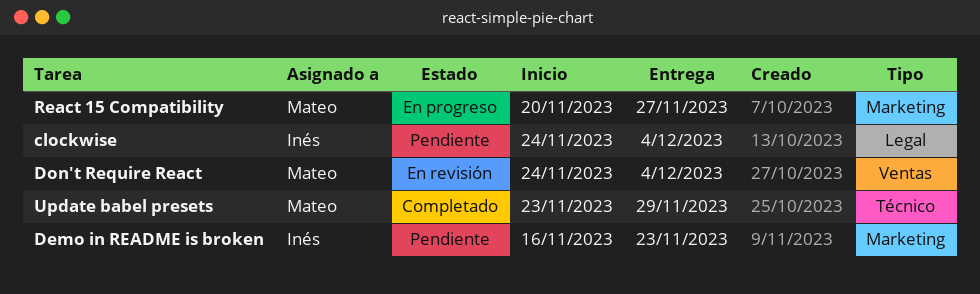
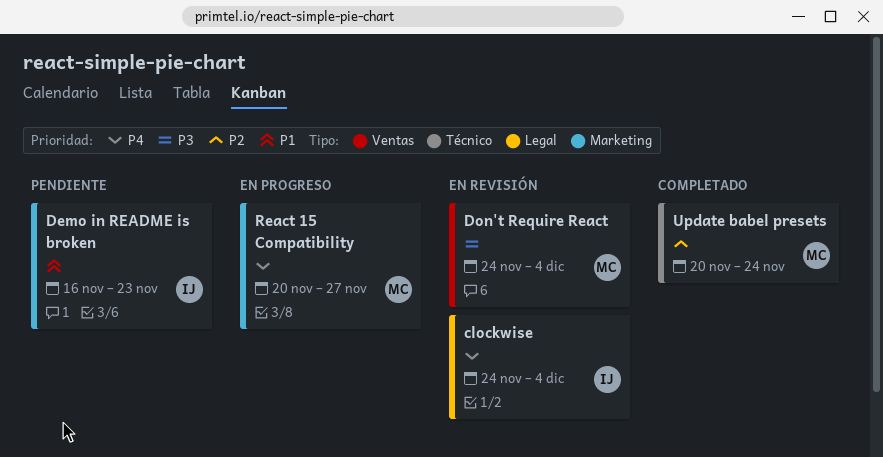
clockwise, status: Pendiente -> En revisión
Update babel presets, start: Nov 23 -> Nov 20
Update babel presets, due: Nov 29 -> Nov 24

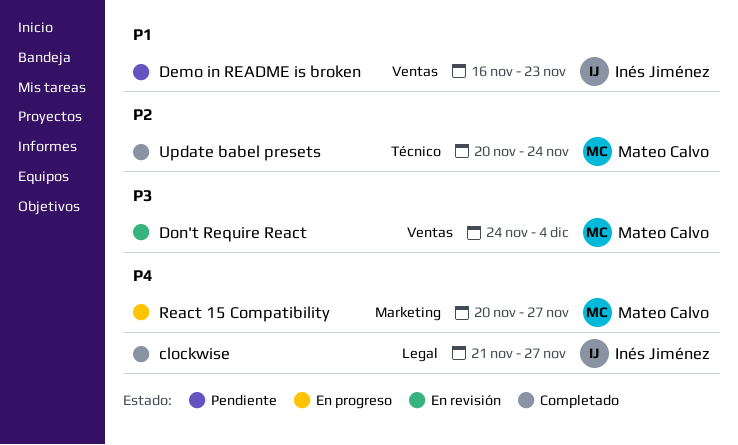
clockwise, status: En revisión -> Completado
clockwise, start: Nov 24 -> Nov 21
clockwise, due: Dec 4 -> Nov 27
Demo in README is broken, label: Marketing -> Ventas

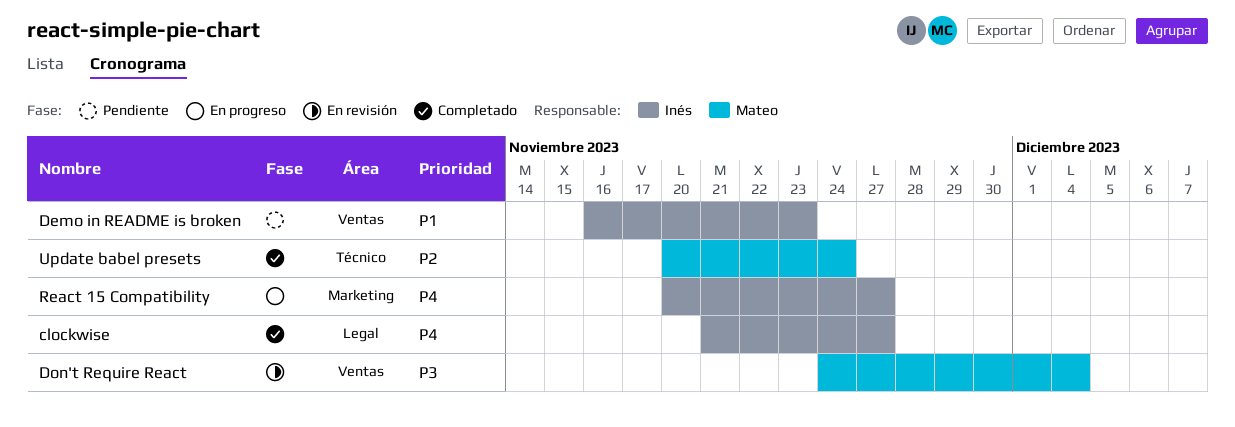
React 15 Compatibility, owner: Mateo Calvo -> Inés Jiménez

